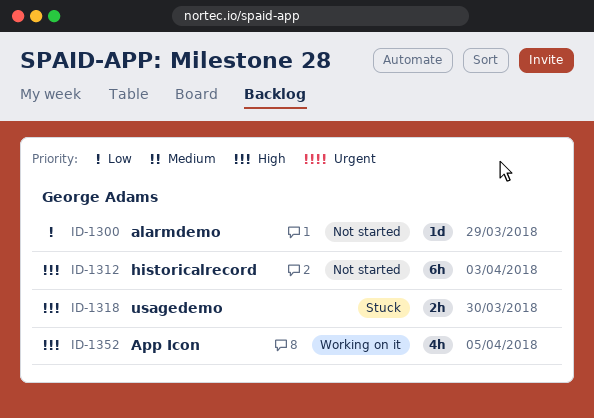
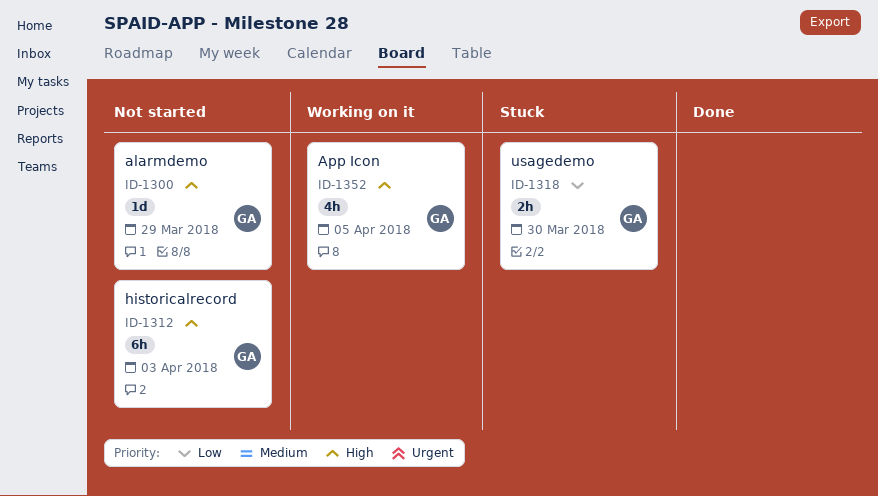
ID-1300, priority: Low -> High
ID-1318, priority: High -> Low

